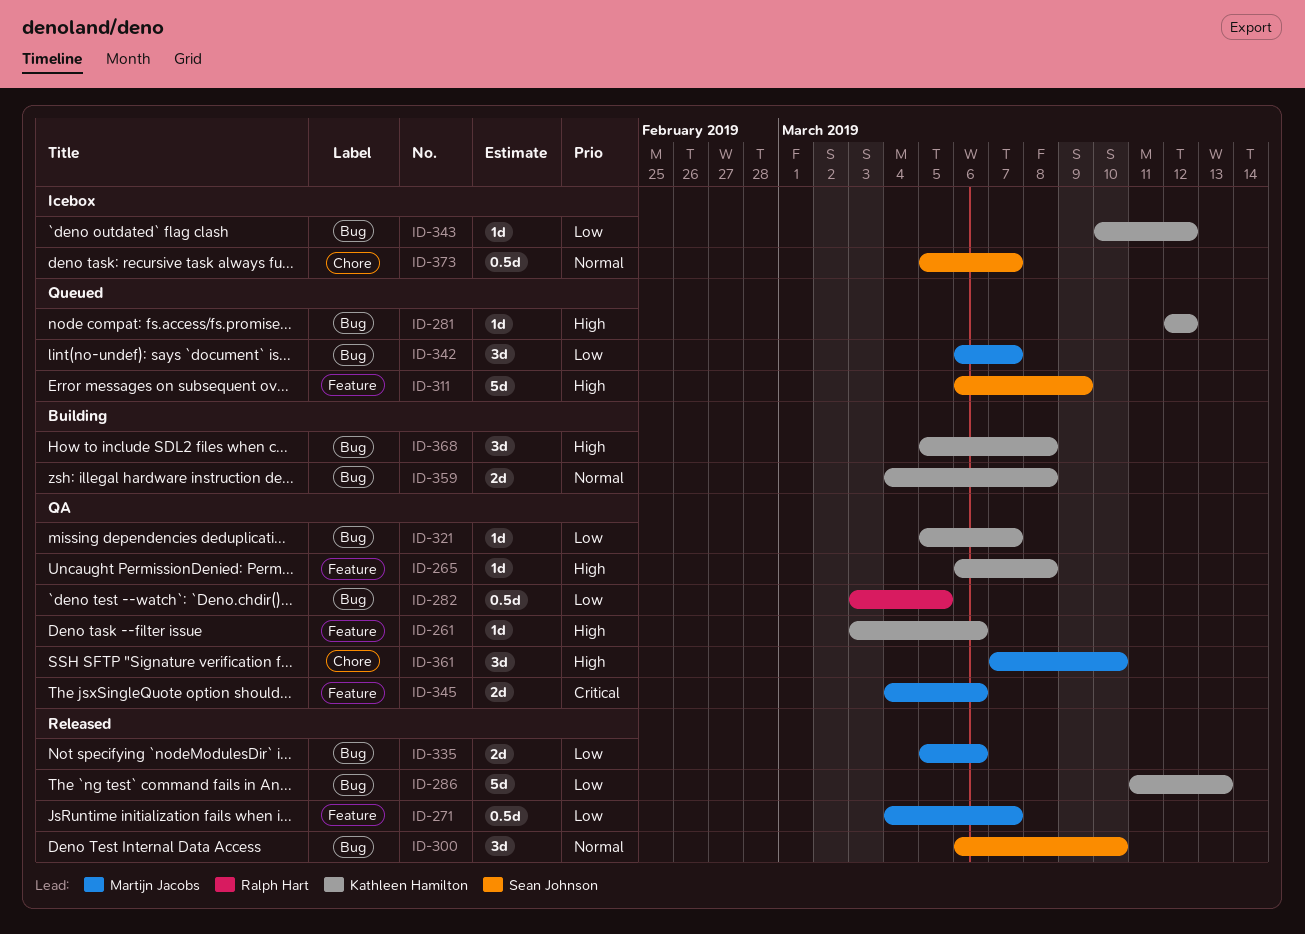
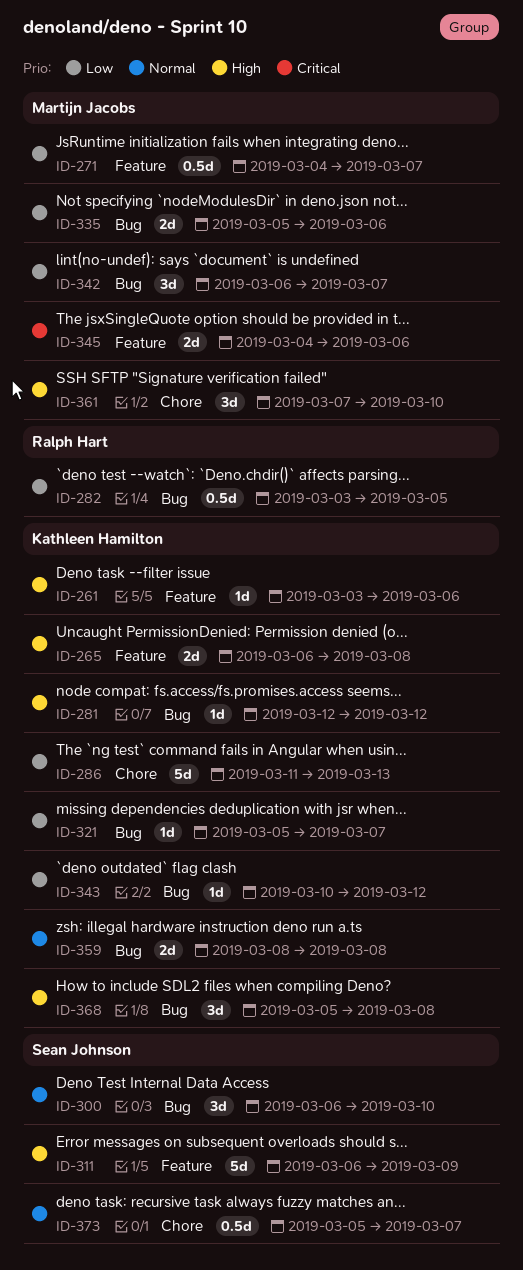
ID-265, estimate: 1d -> 2d
ID-286, label: Bug -> Chore
ID-359, start: Mar 4 -> Mar 8

